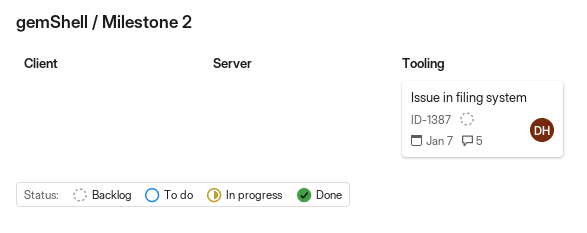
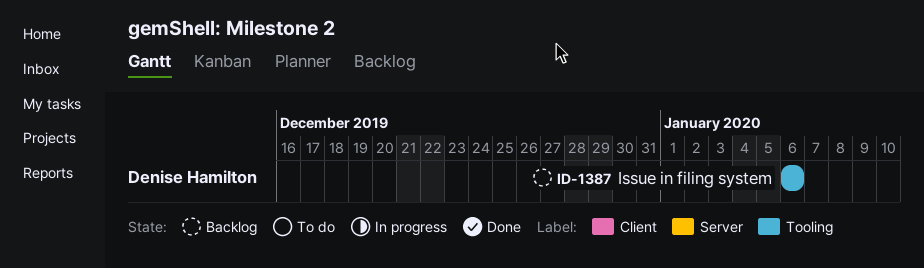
ID-1387, due: Jan 7 -> Jan 6

